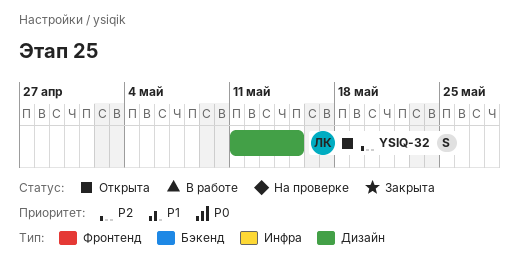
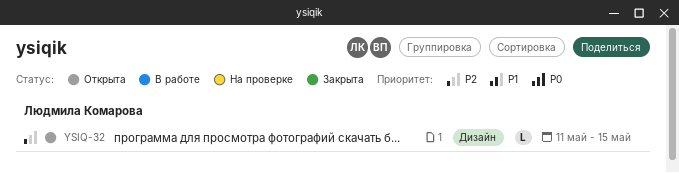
YSIQ-32, estimate: S -> L

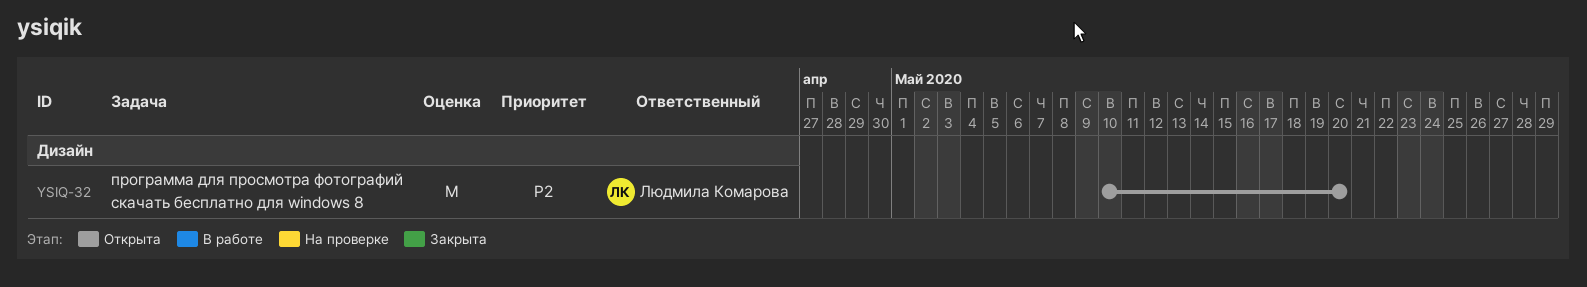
YSIQ-32, estimate: L -> M
YSIQ-32, start: May 11 -> May 10
YSIQ-32, due: May 15 -> May 20

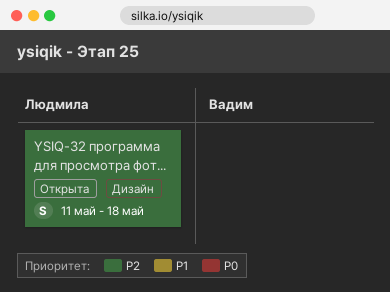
YSIQ-32, estimate: M -> S
YSIQ-32, start: May 10 -> May 11
YSIQ-32, due: May 20 -> May 18

